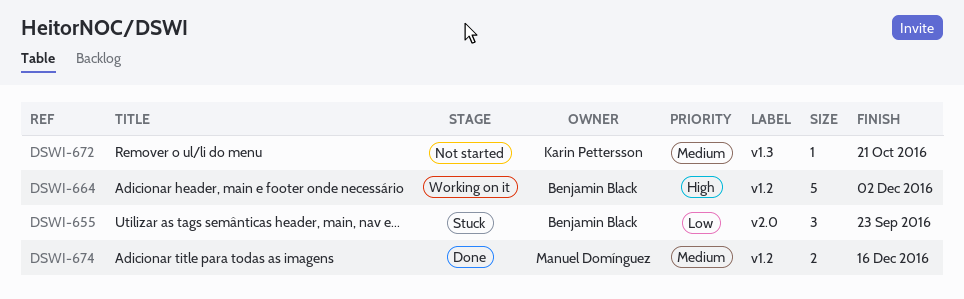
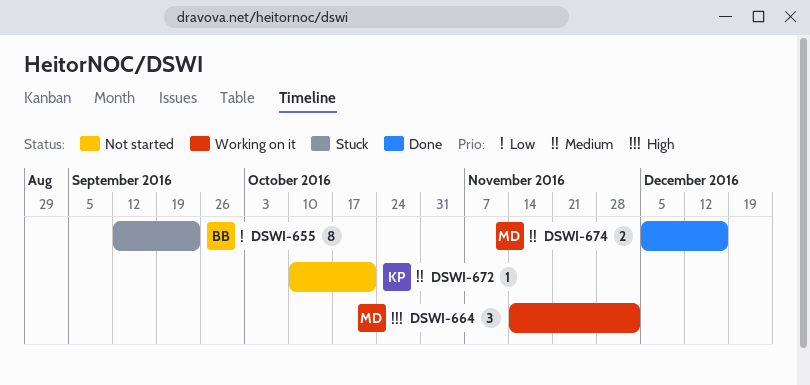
DSWI-655, estimate: 3 -> 8
DSWI-664, owner: Benjamin Black -> Manuel Domínguez
DSWI-664, estimate: 5 -> 3

